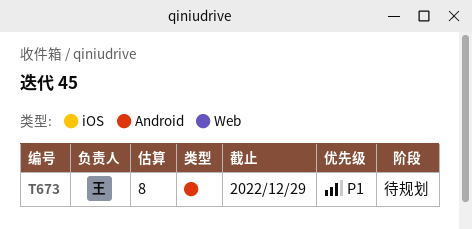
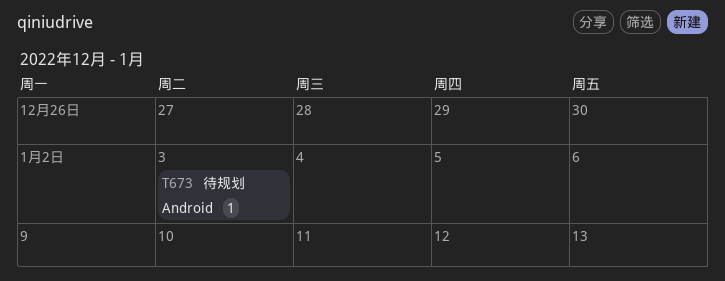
T673, estimate: 8 -> 1
T673, due: Dec 29 -> Jan 3

